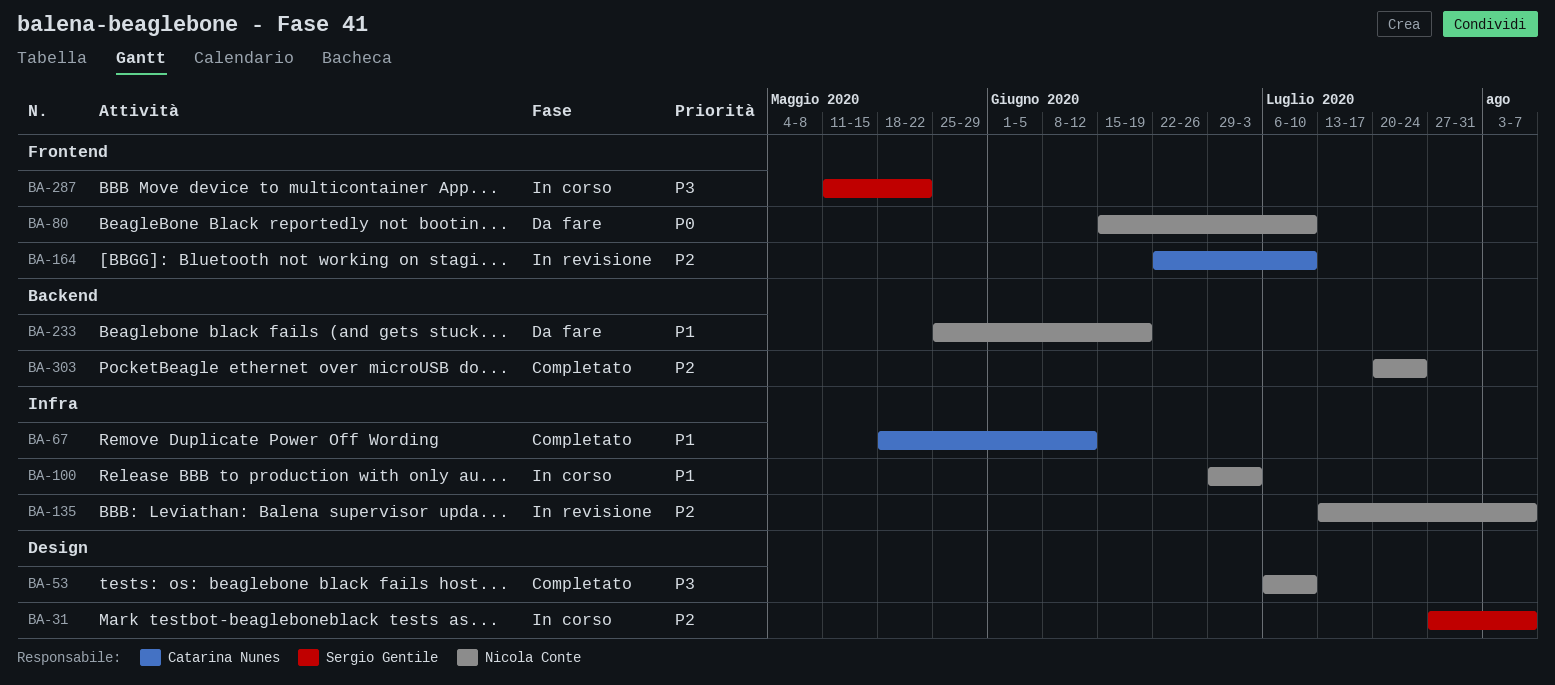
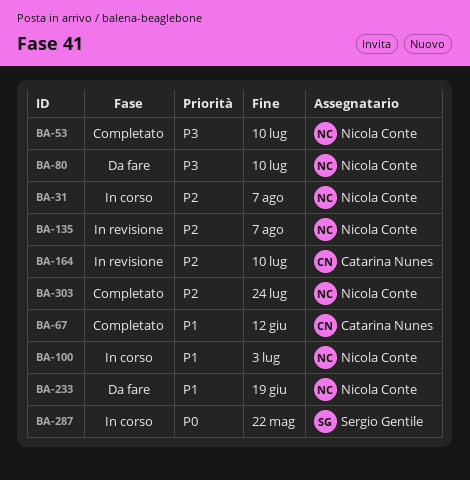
BA-31, owner: Sergio Gentile -> Nicola Conte
BA-80, priority: P0 -> P3
BA-287, priority: P3 -> P0

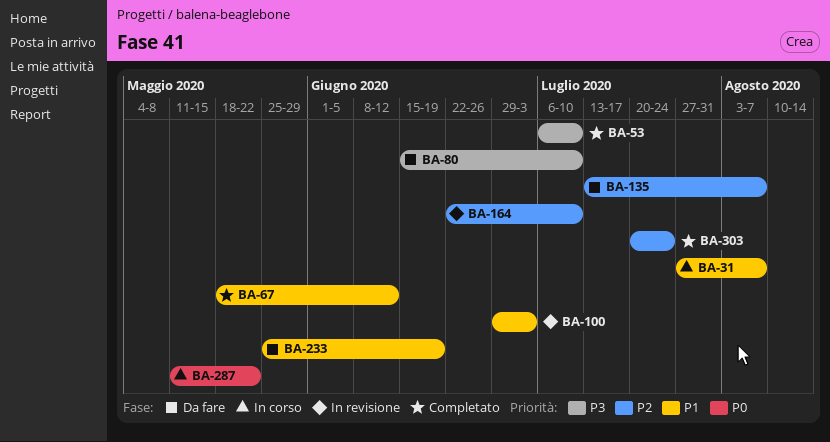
BA-31, priority: P2 -> P1
BA-100, status: In corso -> In revisione
BA-135, status: In revisione -> Da fare

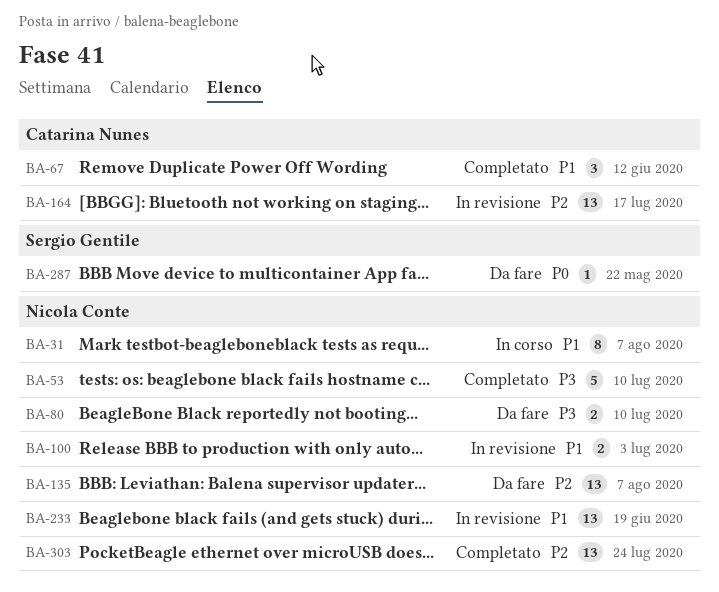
BA-164, due: Jul 10 -> Jul 17
BA-233, status: Da fare -> In revisione
BA-287, status: In corso -> Da fare

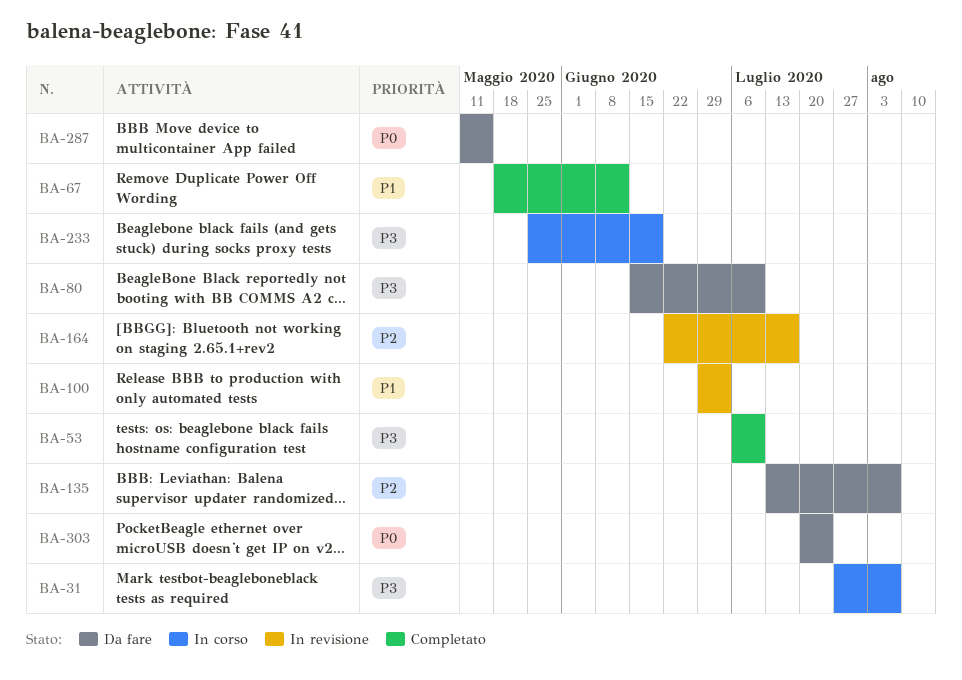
BA-31, priority: P1 -> P3
BA-233, status: In revisione -> In corso
BA-233, priority: P1 -> P3
BA-287, due: May 22 -> May 15
BA-303, status: Completato -> Da fare
BA-303, priority: P2 -> P0

